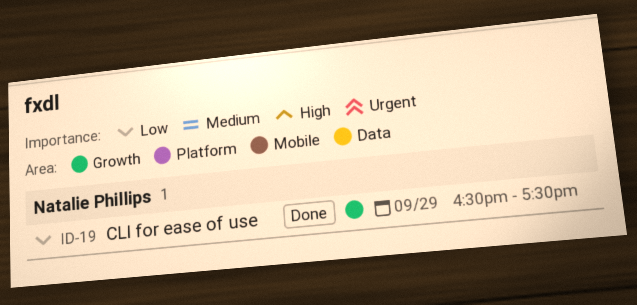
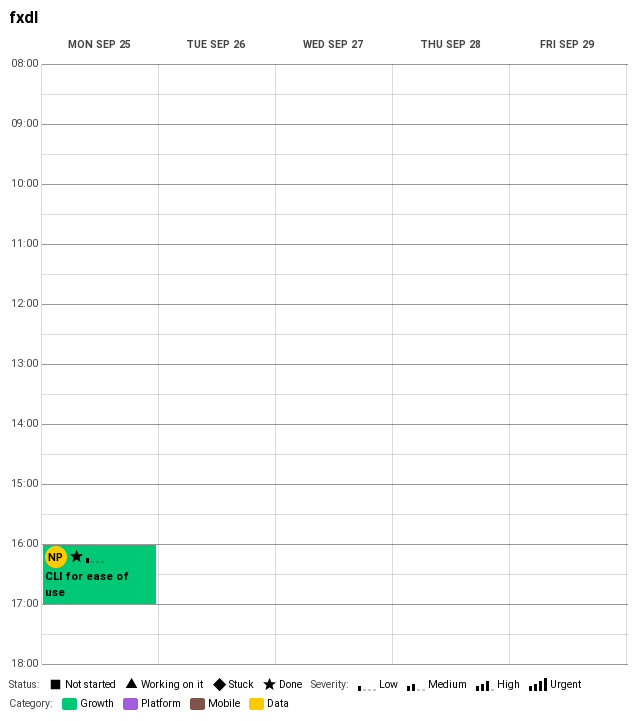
CLI for ease of use, day: Sep 29 -> Sep 25
CLI for ease of use, begins: 16:30 -> 16:00
CLI for ease of use, ends: 17:30 -> 17:00

